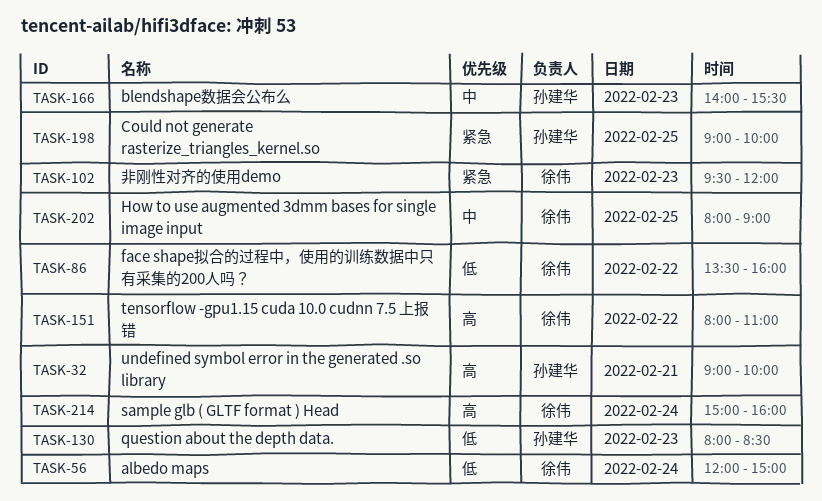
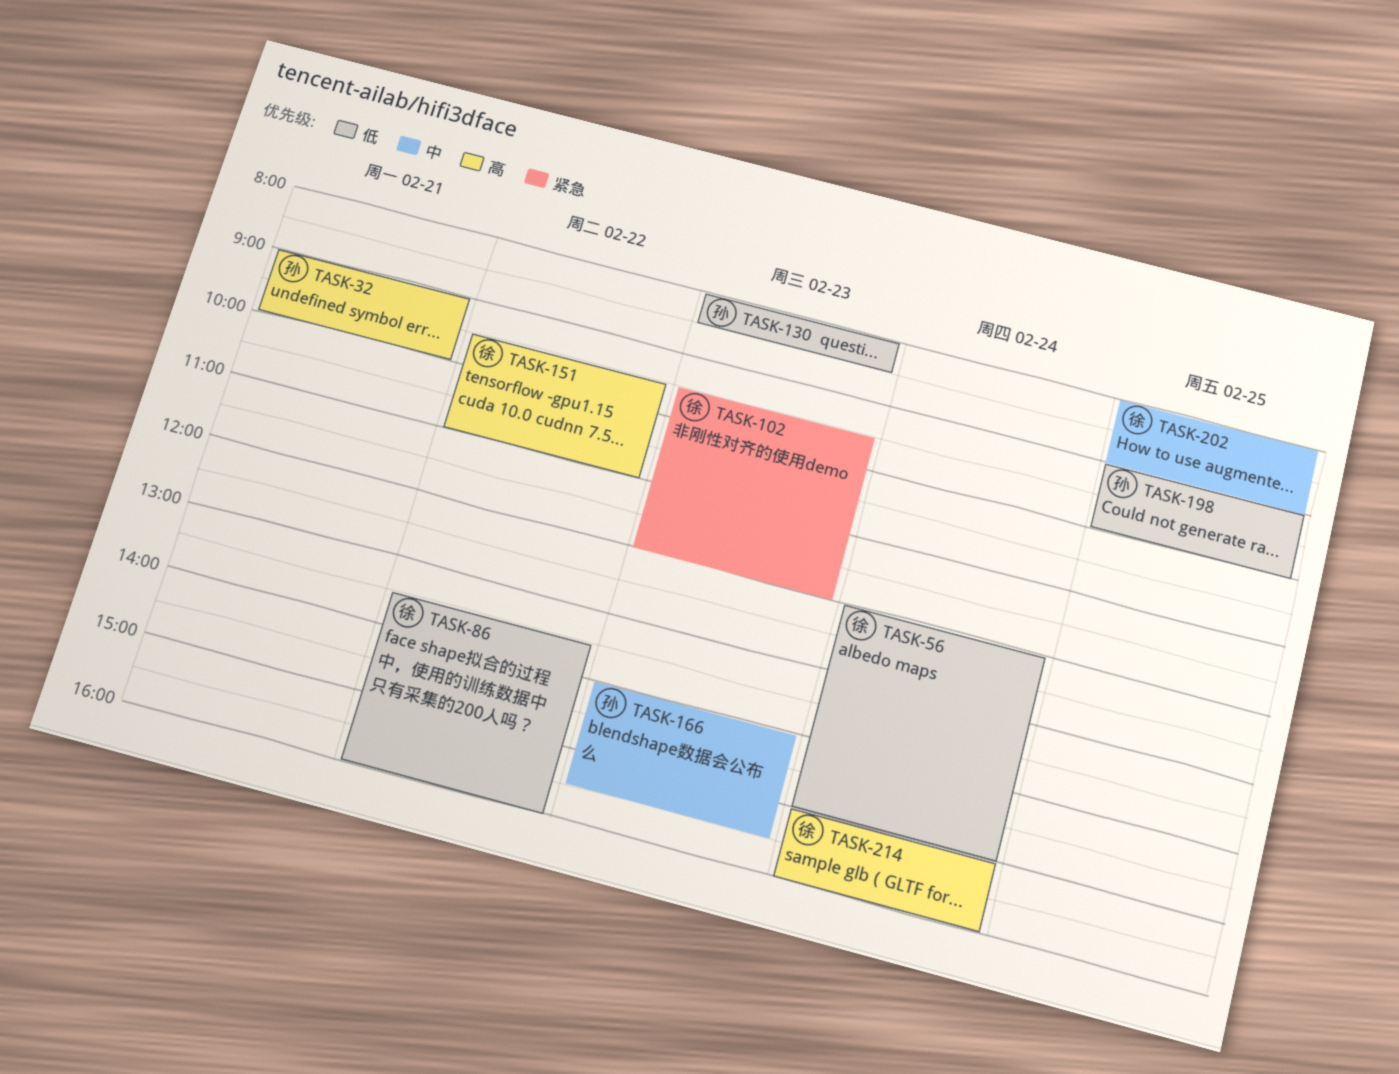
TASK-151, begins: 08:00 -> 09:30
TASK-198, priority: 紧急 -> 低

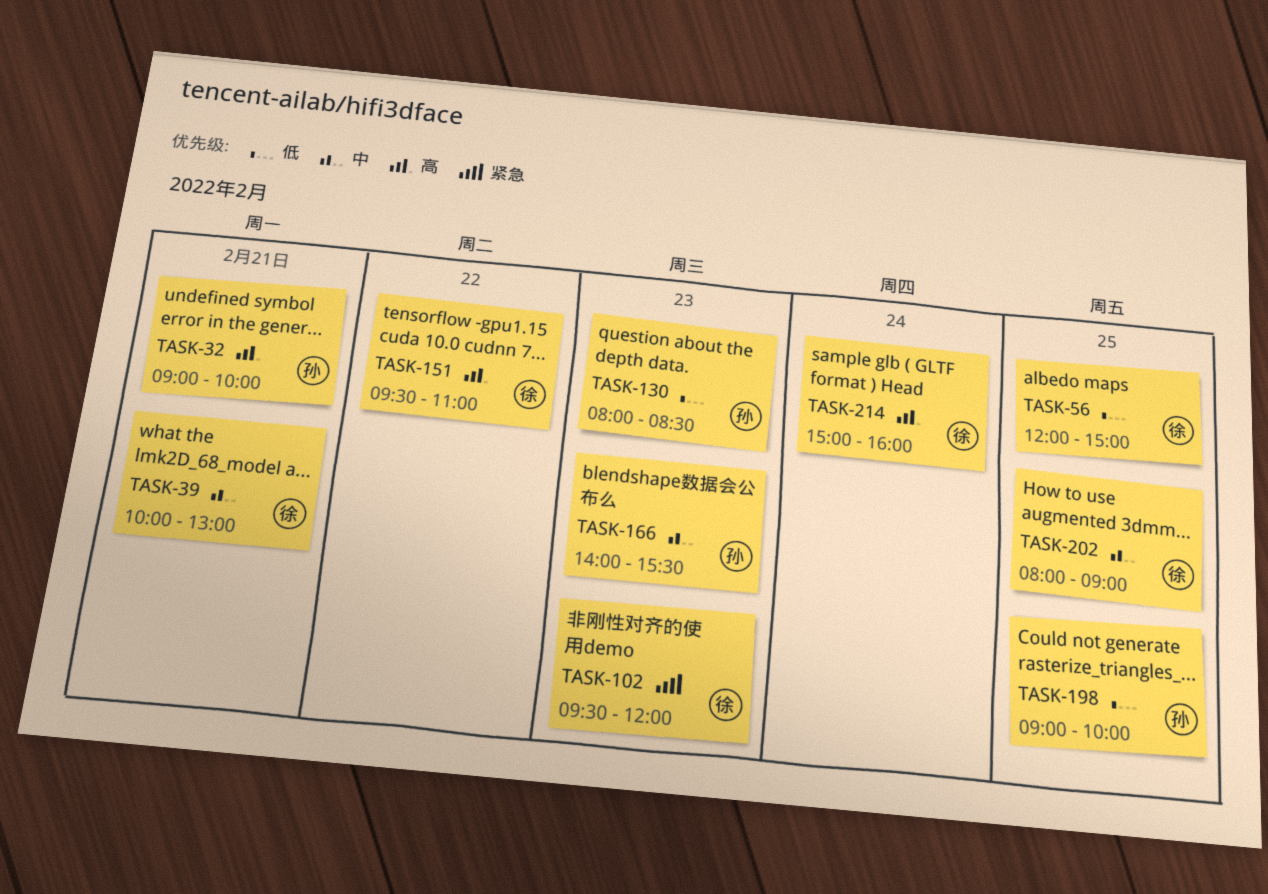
TASK-39: none -> present
TASK-56, day: Feb 24 -> Feb 25
TASK-86: present -> none

